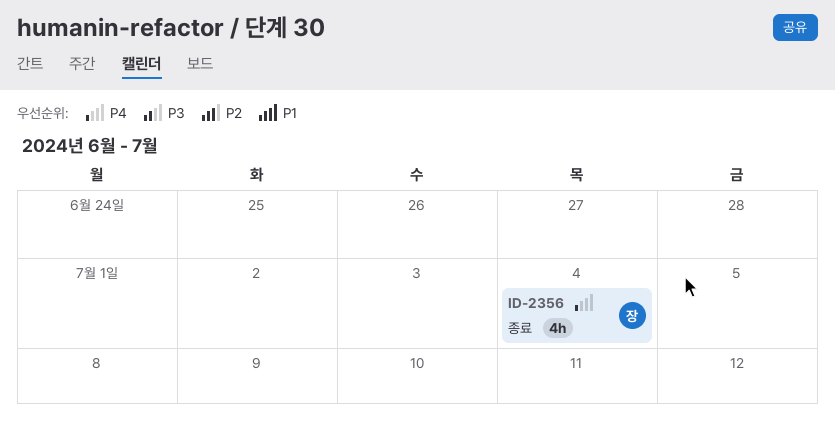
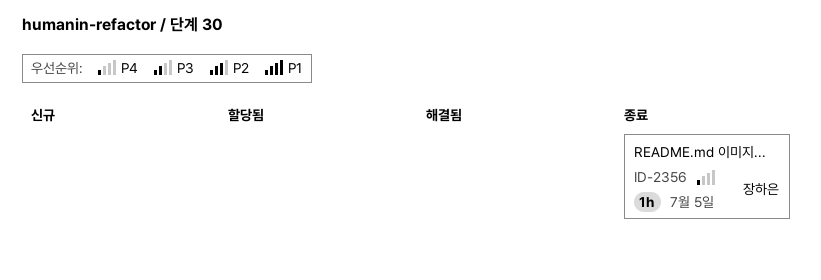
ID-2356, estimate: 4h -> 1h
ID-2356, due: Jul 4 -> Jul 5

